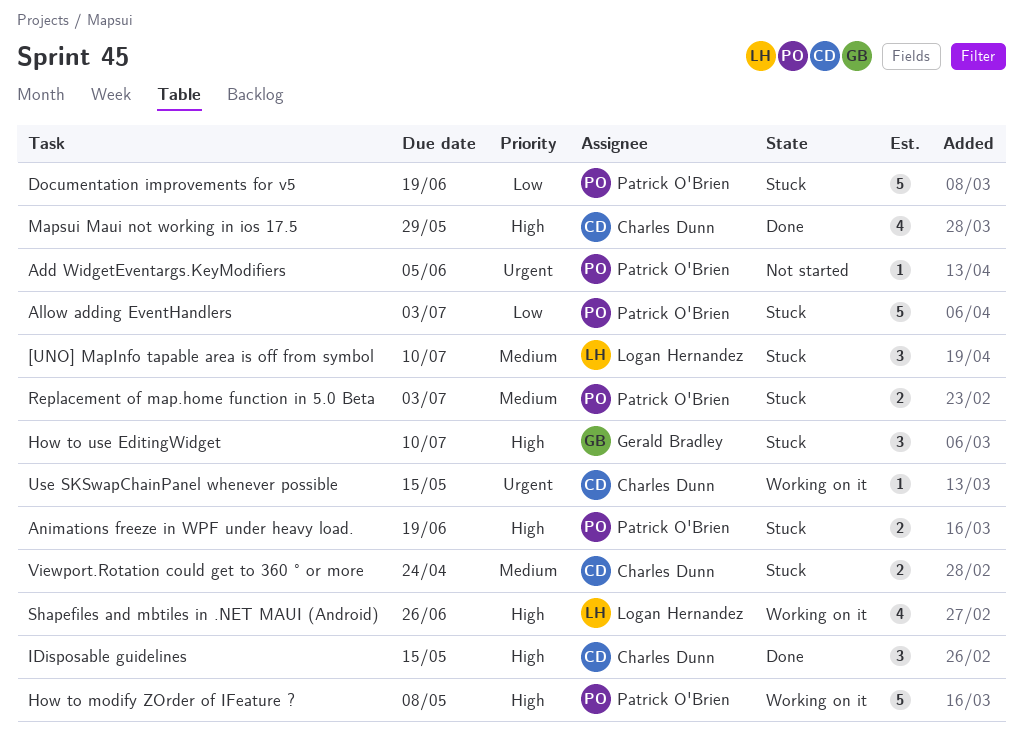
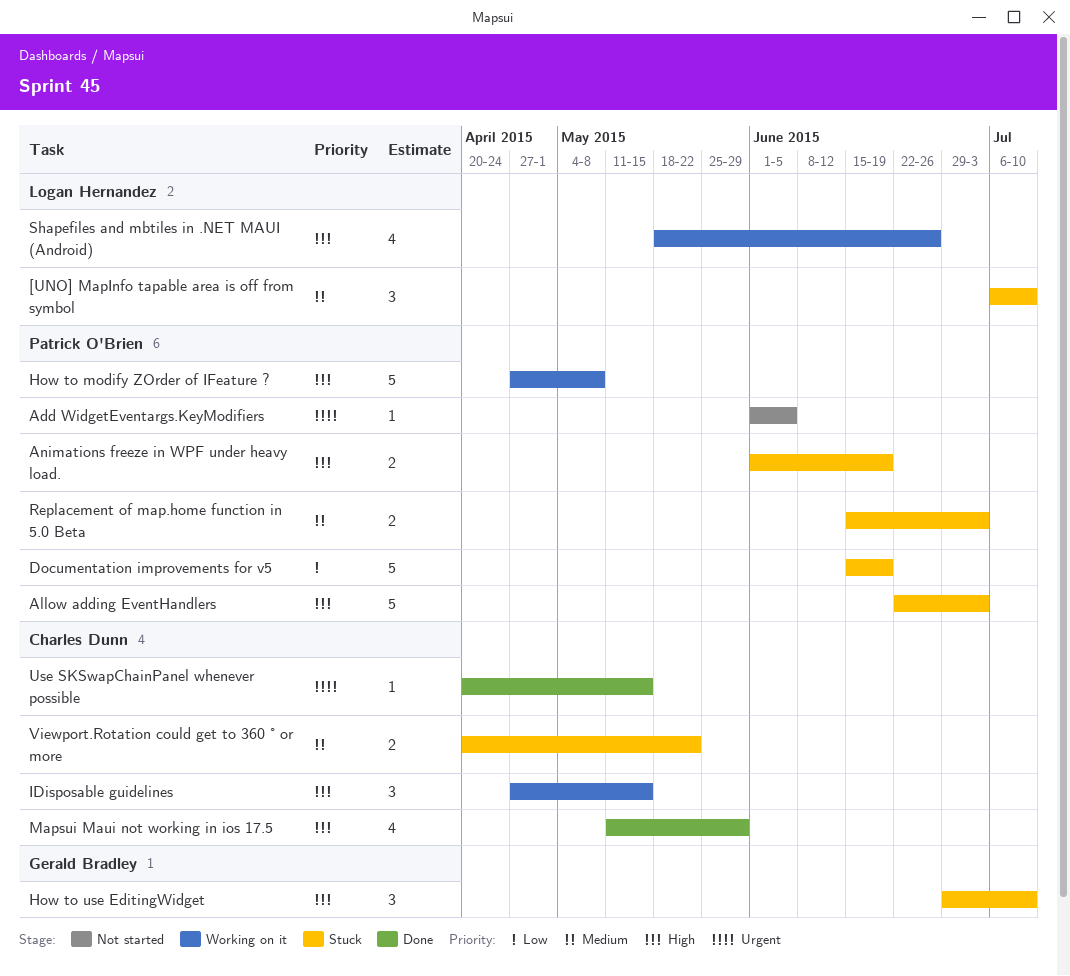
Allow adding EventHandlers, priority: Low -> High
IDisposable guidelines, status: Done -> Working on it
Use SKSwapChainPanel whenever possible, status: Working on it -> Done
Viewport.Rotation could get to 360 ° or more, due: Apr 24 -> May 22

